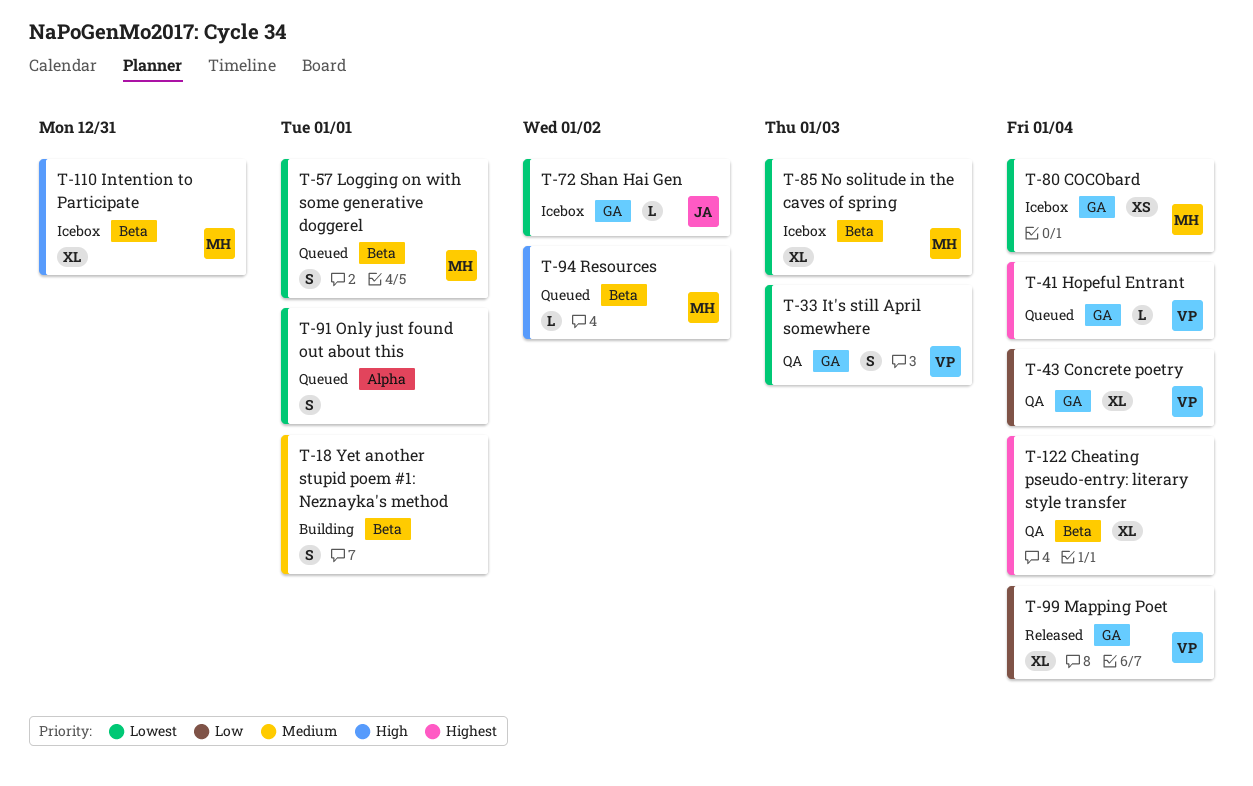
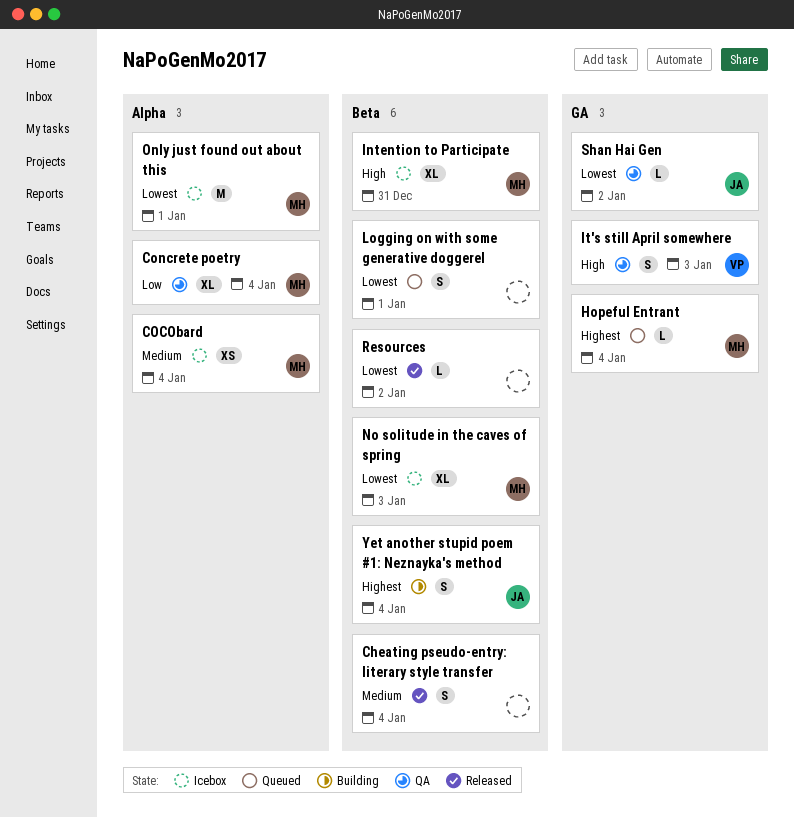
Cheating pseudo-entry: literary style transfer, status: QA -> Released
Cheating pseudo-entry: literary style transfer, priority: Highest -> Medium
Cheating pseudo-entry: literary style transfer, estimate: XL -> S
COCObard, priority: Lowest -> Medium
COCObard, label: GA -> Alpha
Concrete poetry, owner: VP -> MH
Concrete poetry, label: GA -> Alpha
Hopeful Entrant, owner: VP -> MH
It's still April somewhere, priority: Lowest -> High
Logging on with some generative doggerel, owner: MH -> none
Mapping Poet: present -> none
Only just found out about this, status: Queued -> Icebox
Only just found out about this, owner: none -> MH
Only just found out about this, estimate: S -> M
Resources, status: Queued -> Released
Resources, owner: MH -> none
Resources, priority: High -> Lowest
Shan Hai Gen, status: Icebox -> QA
Yet another stupid poem #1: Neznayka's method, owner: none -> JA
Yet another stupid poem #1: Neznayka's method, priority: Medium -> Highest
Yet another stupid poem #1: Neznayka's method, due: Jan 1 -> Jan 4

